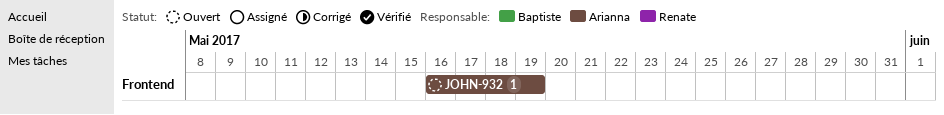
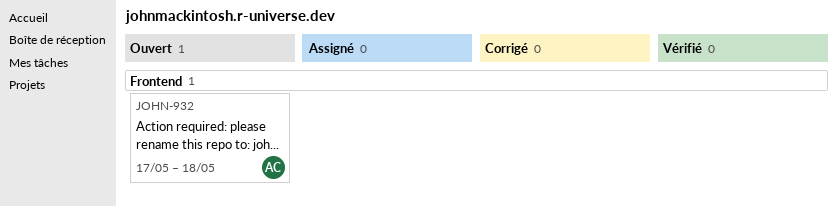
JOHN-932, start: May 16 -> May 17
JOHN-932, due: May 19 -> May 18

